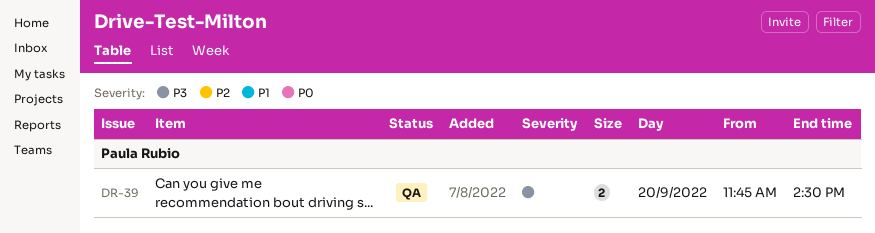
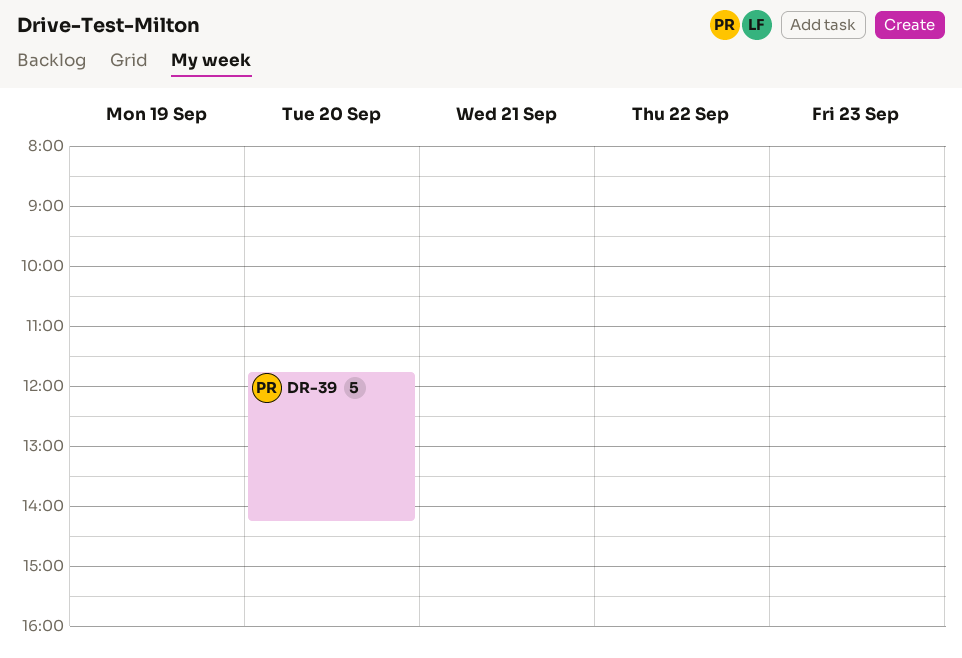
DR-39, estimate: 2 -> 5
DR-39, ends: 14:30 -> 14:15

